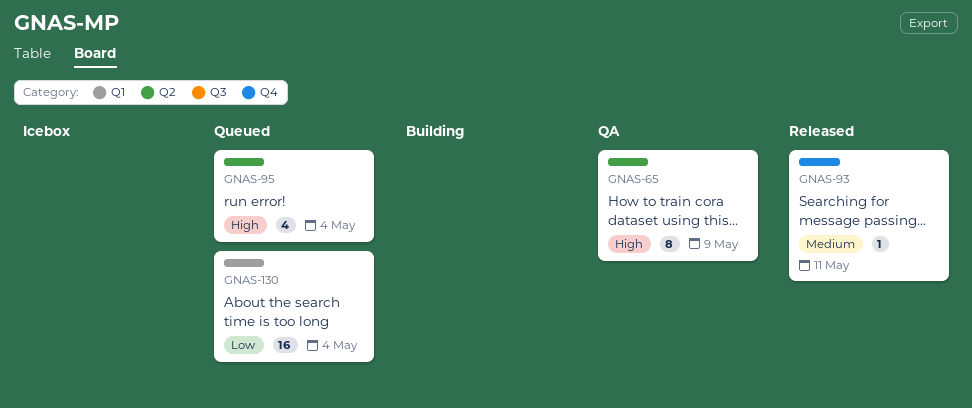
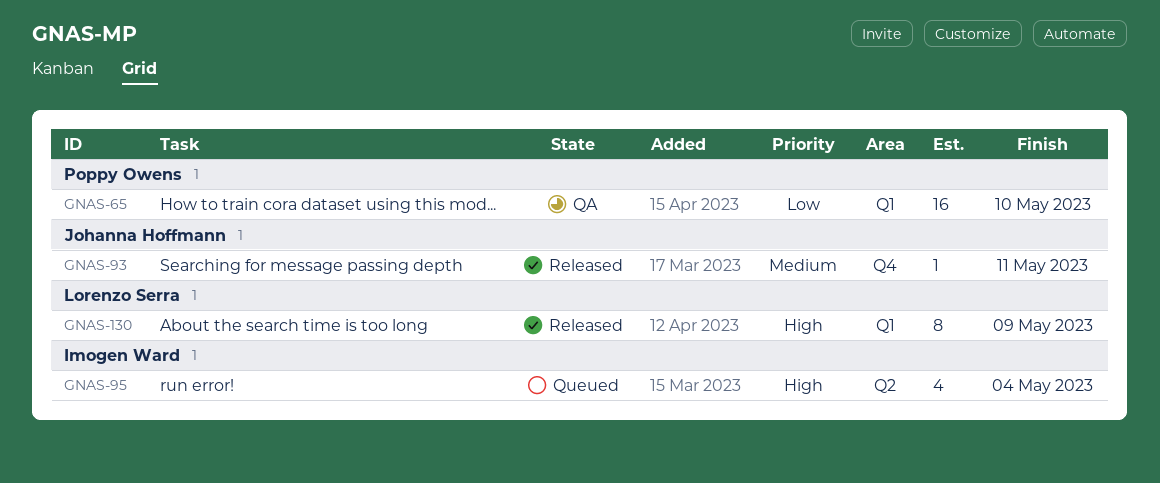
GNAS-65, priority: High -> Low
GNAS-65, label: Q2 -> Q1
GNAS-65, estimate: 8 -> 16
GNAS-65, due: May 9 -> May 10
GNAS-130, status: Queued -> Released
GNAS-130, priority: Low -> High
GNAS-130, estimate: 16 -> 8
GNAS-130, due: May 4 -> May 9

